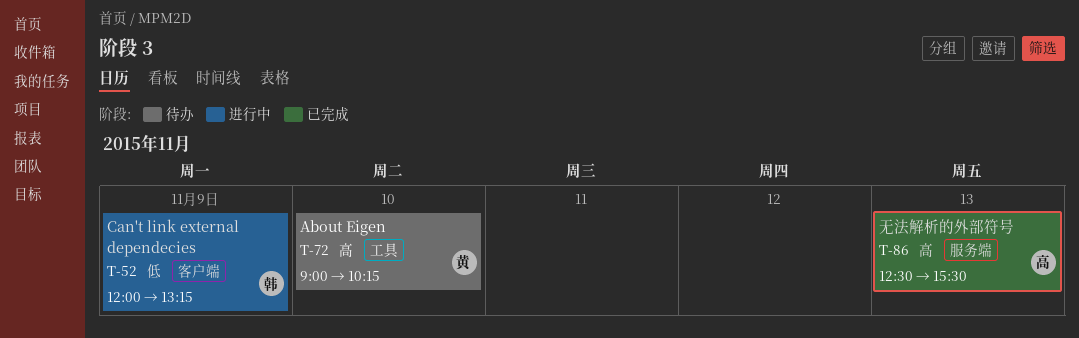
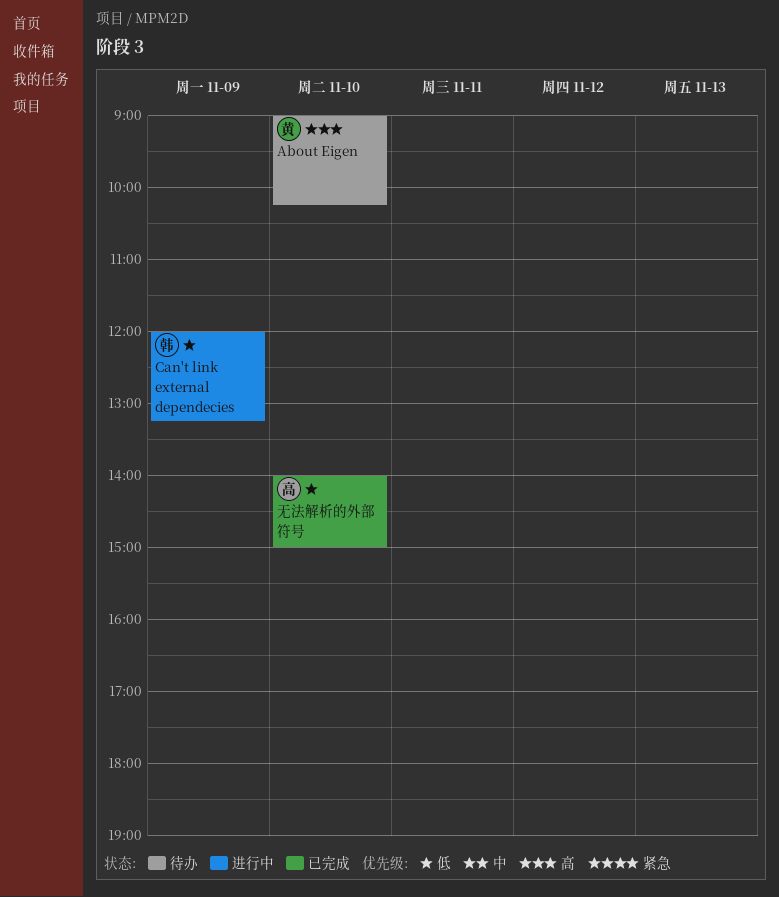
无法解析的外部符号, priority: 高 -> 低
无法解析的外部符号, day: Nov 13 -> Nov 10
无法解析的外部符号, begins: 12:30 -> 14:00
无法解析的外部符号, ends: 15:30 -> 15:00

